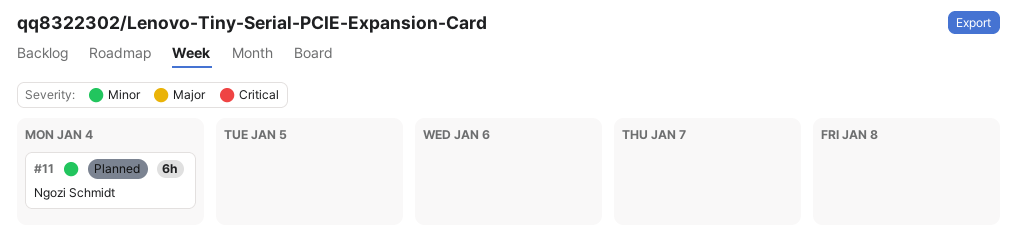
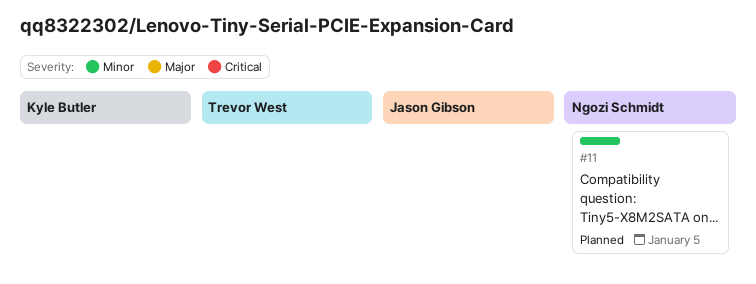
#11, due: Jan 4 -> Jan 5

